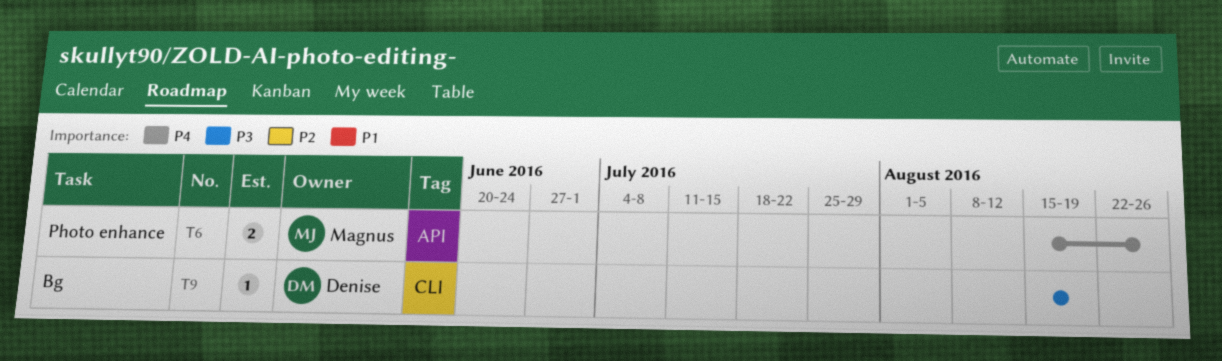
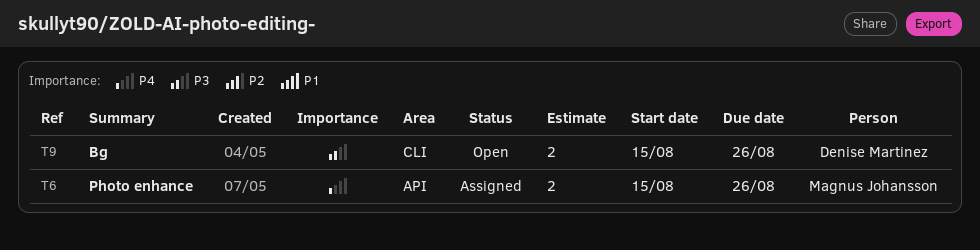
T9, estimate: 1 -> 2
T9, due: Aug 19 -> Aug 26

